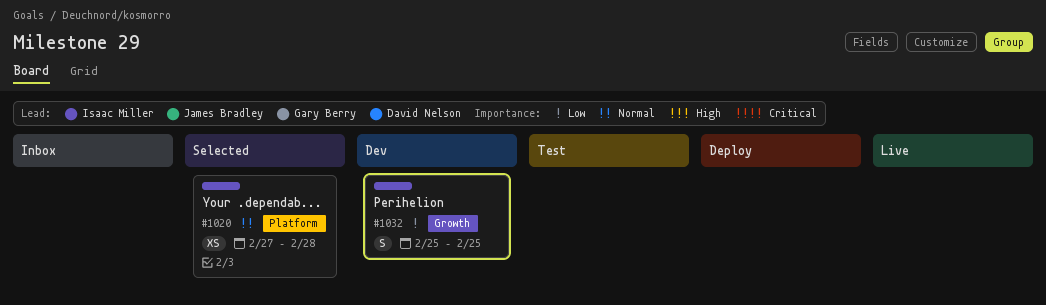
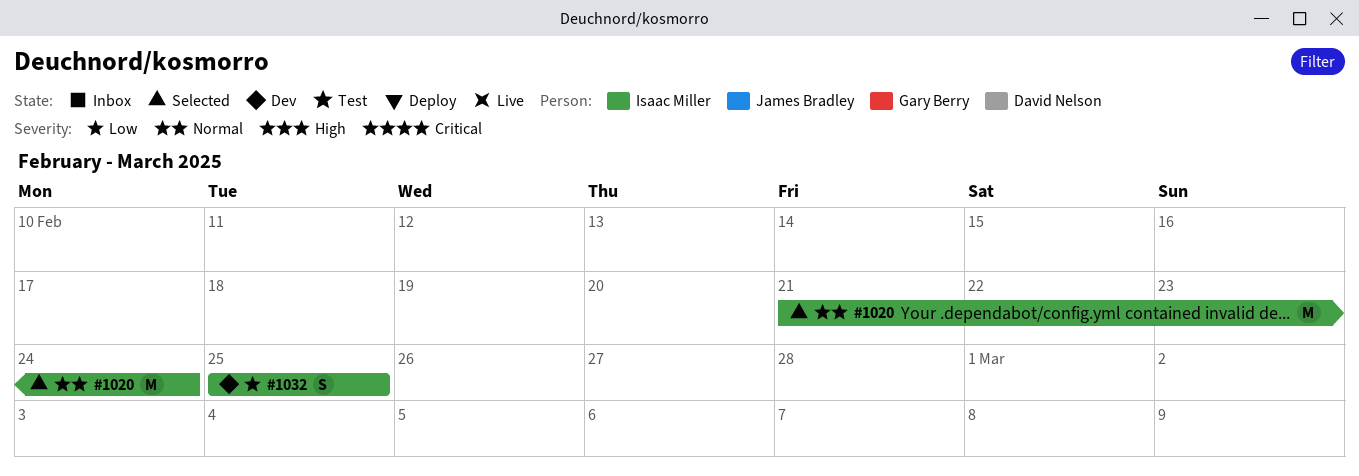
#1020, estimate: XS -> M
#1020, start: Feb 27 -> Feb 21
#1020, due: Feb 28 -> Feb 24

